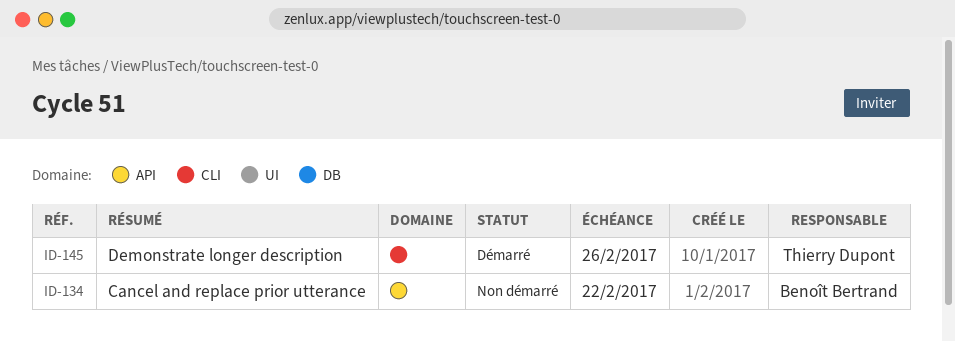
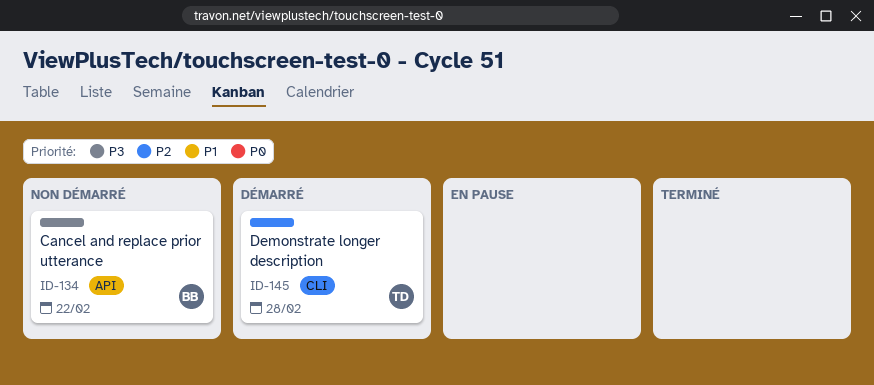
ID-145, due: Feb 26 -> Feb 28

